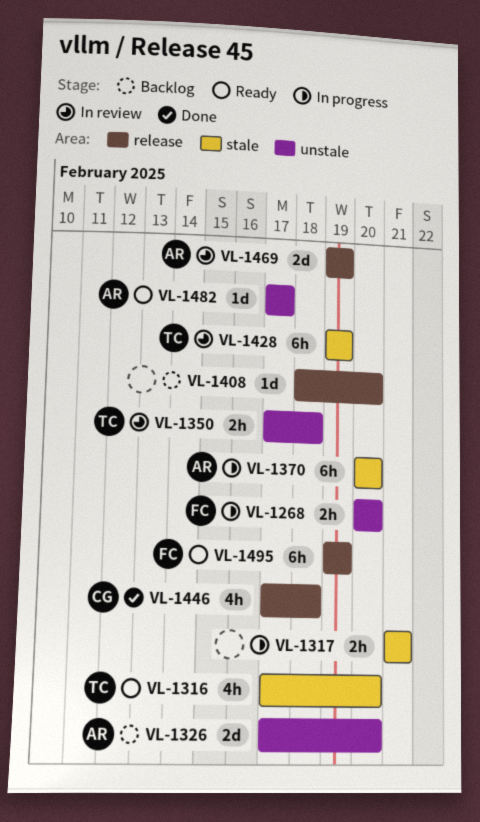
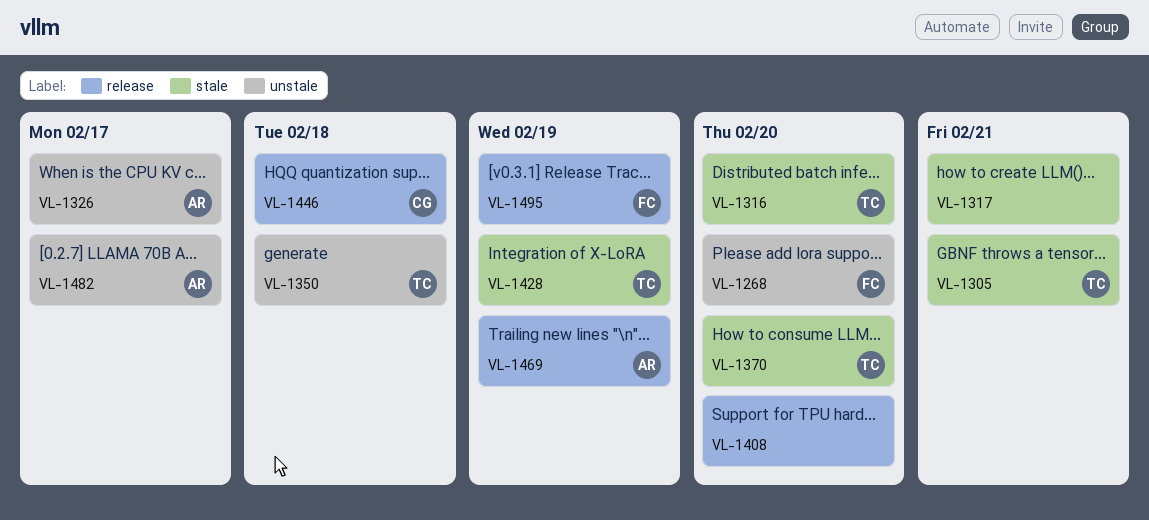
VL-1305: none -> present
VL-1326, due: Feb 20 -> Feb 17
VL-1370, owner: AR -> TC

